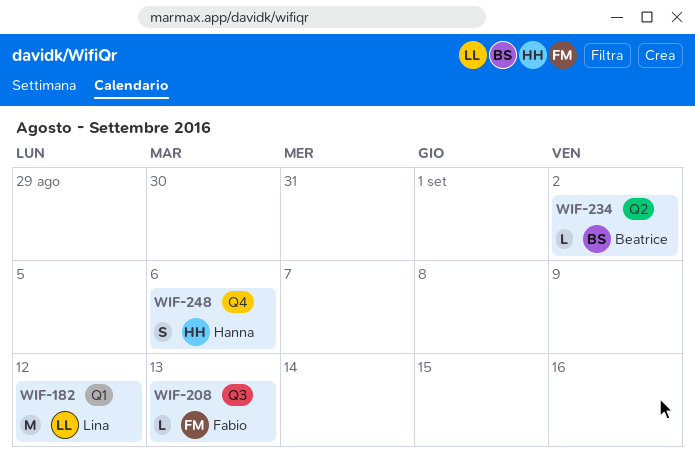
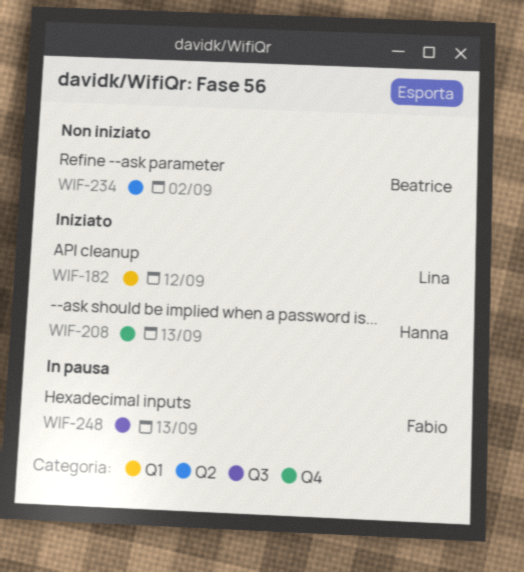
WIF-208, owner: Fabio -> Hanna
WIF-208, label: Q3 -> Q4
WIF-248, owner: Hanna -> Fabio
WIF-248, label: Q4 -> Q3
WIF-248, due: Sep 6 -> Sep 13

